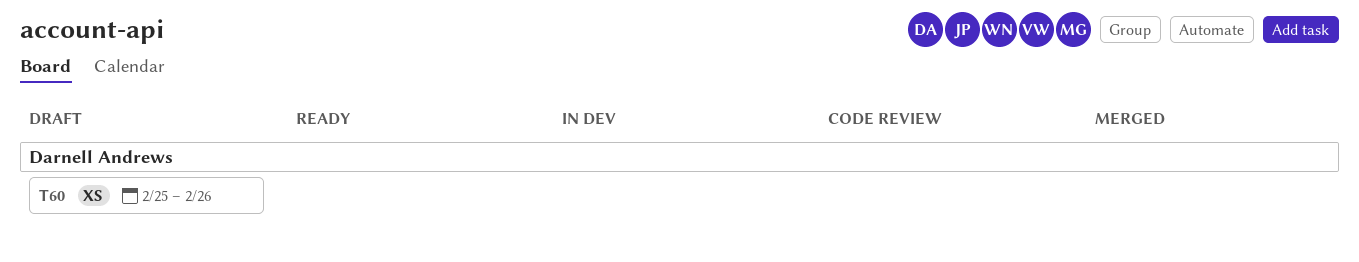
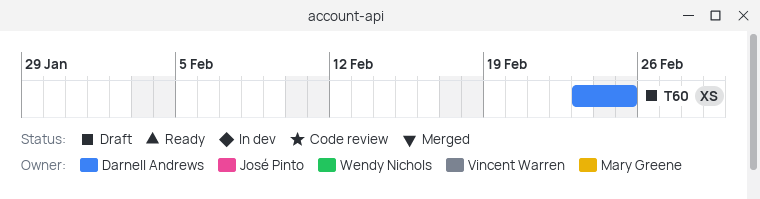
T60, start: Feb 25 -> Feb 23
T60, due: Feb 26 -> Feb 25

